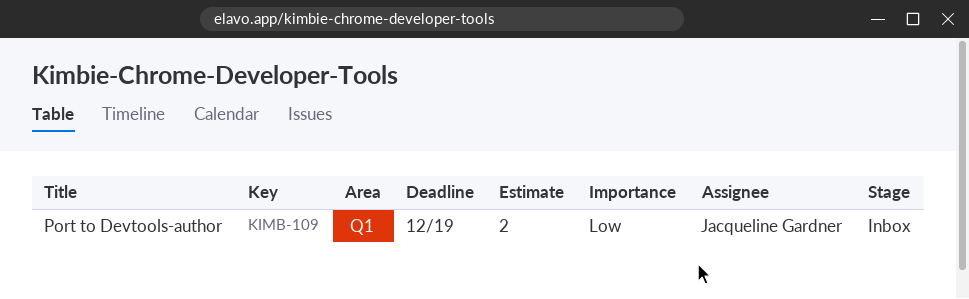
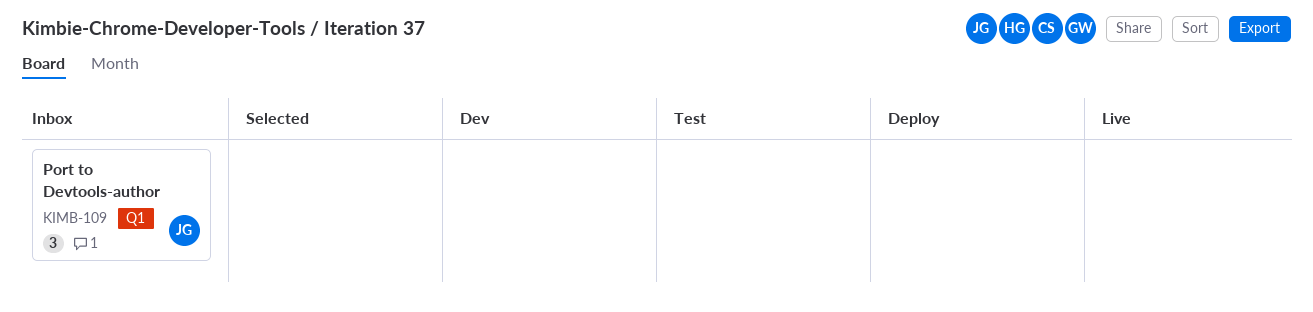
KIMB-109, estimate: 2 -> 3

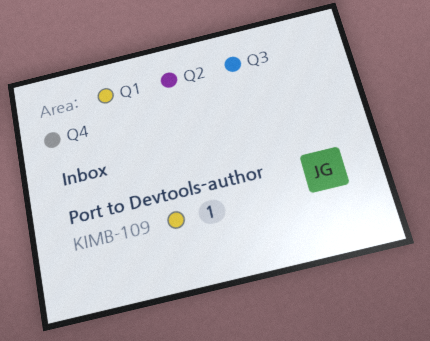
KIMB-109, estimate: 3 -> 1

